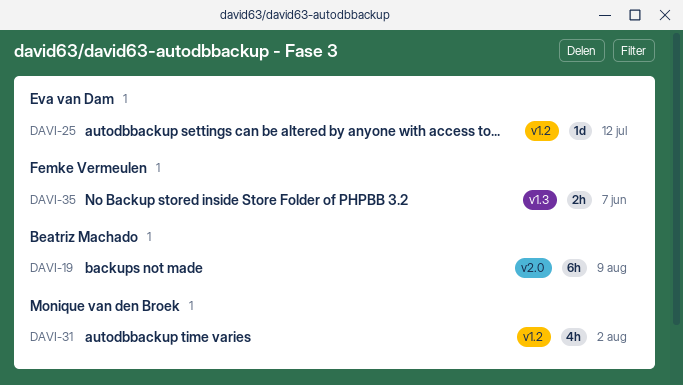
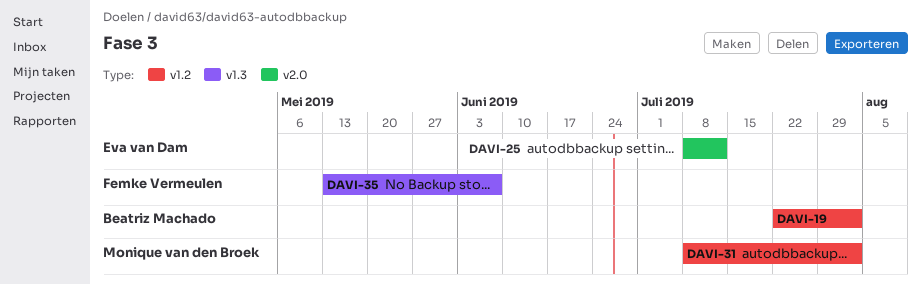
DAVI-19, label: v2.0 -> v1.2
DAVI-19, due: Aug 9 -> Aug 2
DAVI-25, label: v1.2 -> v2.0

